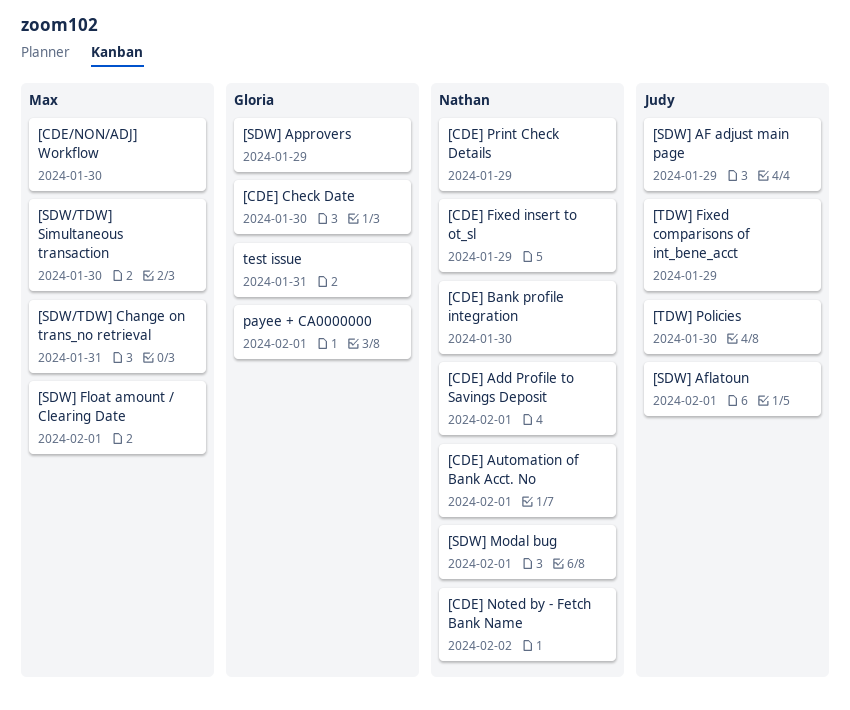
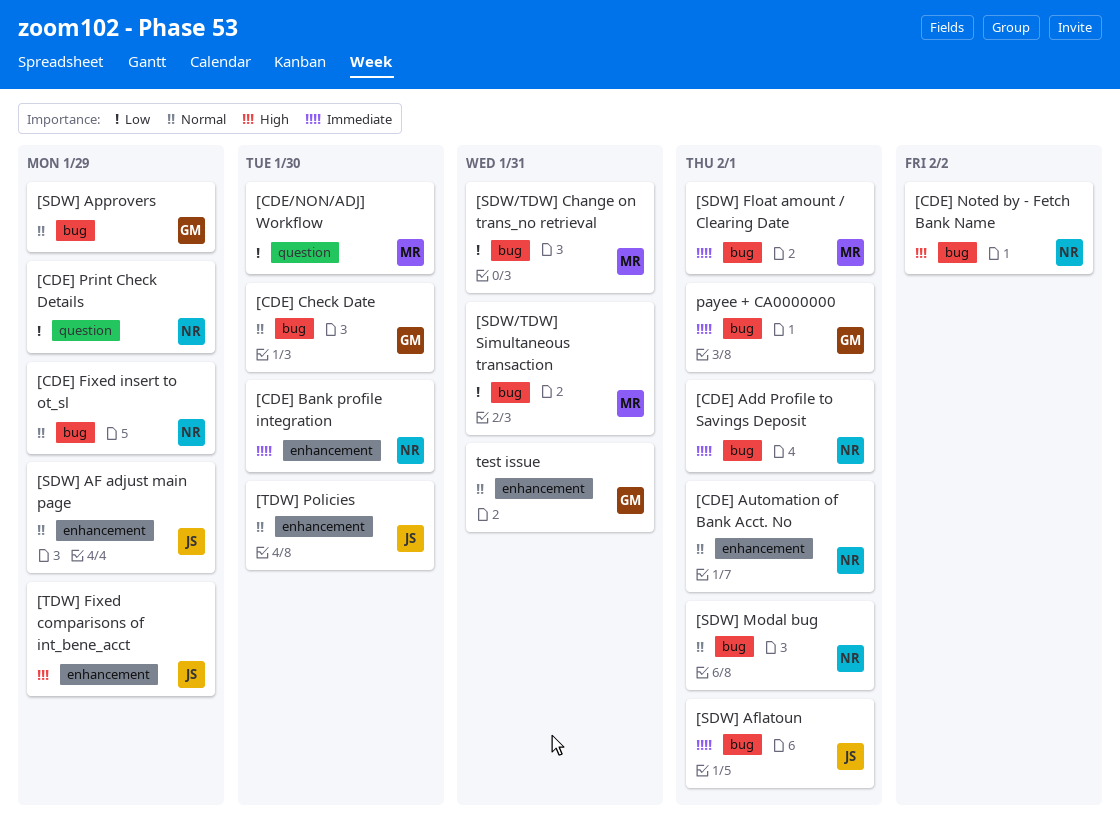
[SDW/TDW] Simultaneous transaction, due: Jan 30 -> Jan 31

